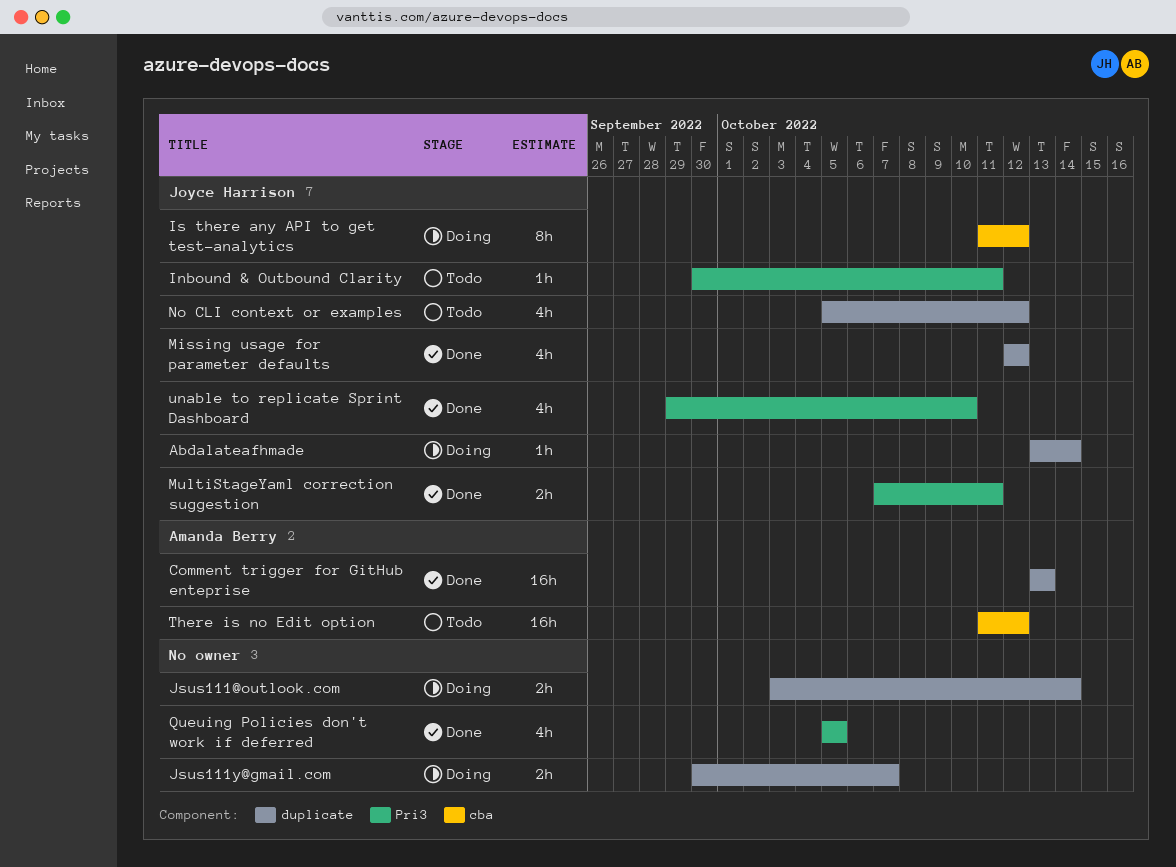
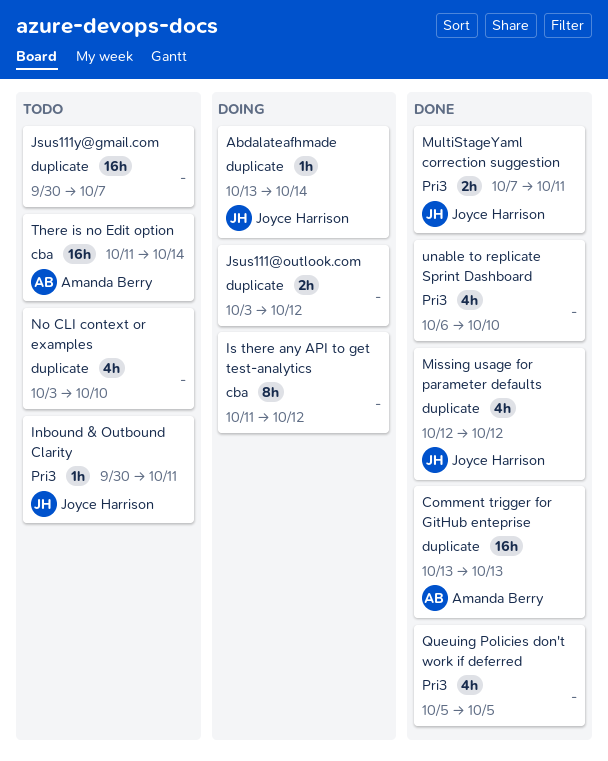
Is there any API to get test-analytics, owner: Joyce Harrison -> none
Jsus111@outlook.com, due: Oct 14 -> Oct 12
Jsus111y@gmail.com, status: Doing -> Todo
Jsus111y@gmail.com, estimate: 2h -> 16h
No CLI context or examples, owner: Joyce Harrison -> none
No CLI context or examples, start: Oct 5 -> Oct 3
No CLI context or examples, due: Oct 12 -> Oct 10
There is no Edit option, due: Oct 12 -> Oct 14
unable to replicate Sprint Dashboard, owner: Joyce Harrison -> none
unable to replicate Sprint Dashboard, start: Sep 29 -> Oct 6

